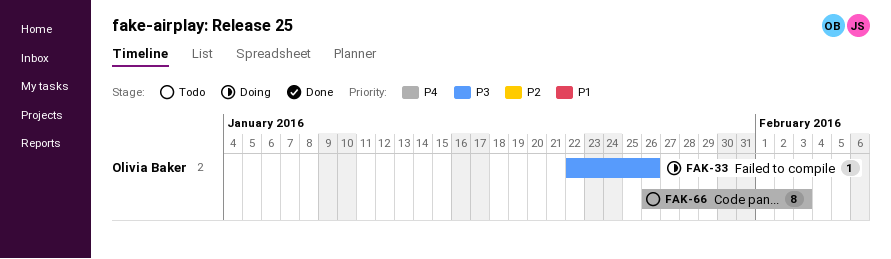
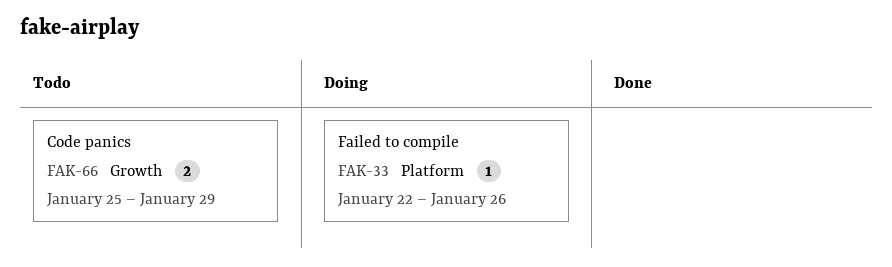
FAK-66, estimate: 8 -> 2
FAK-66, start: Jan 26 -> Jan 25
FAK-66, due: Feb 3 -> Jan 29

